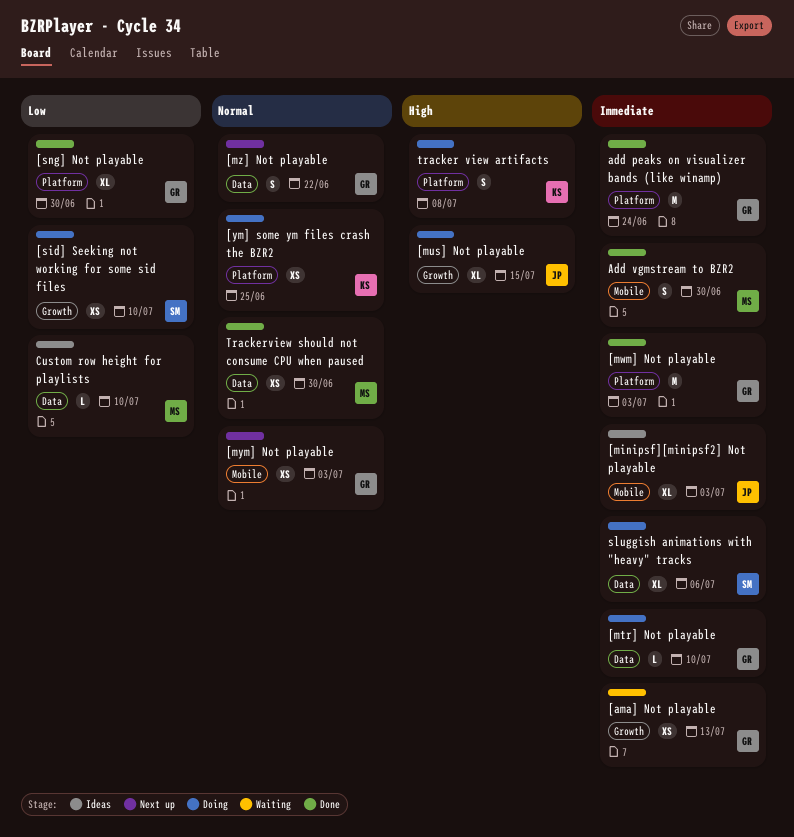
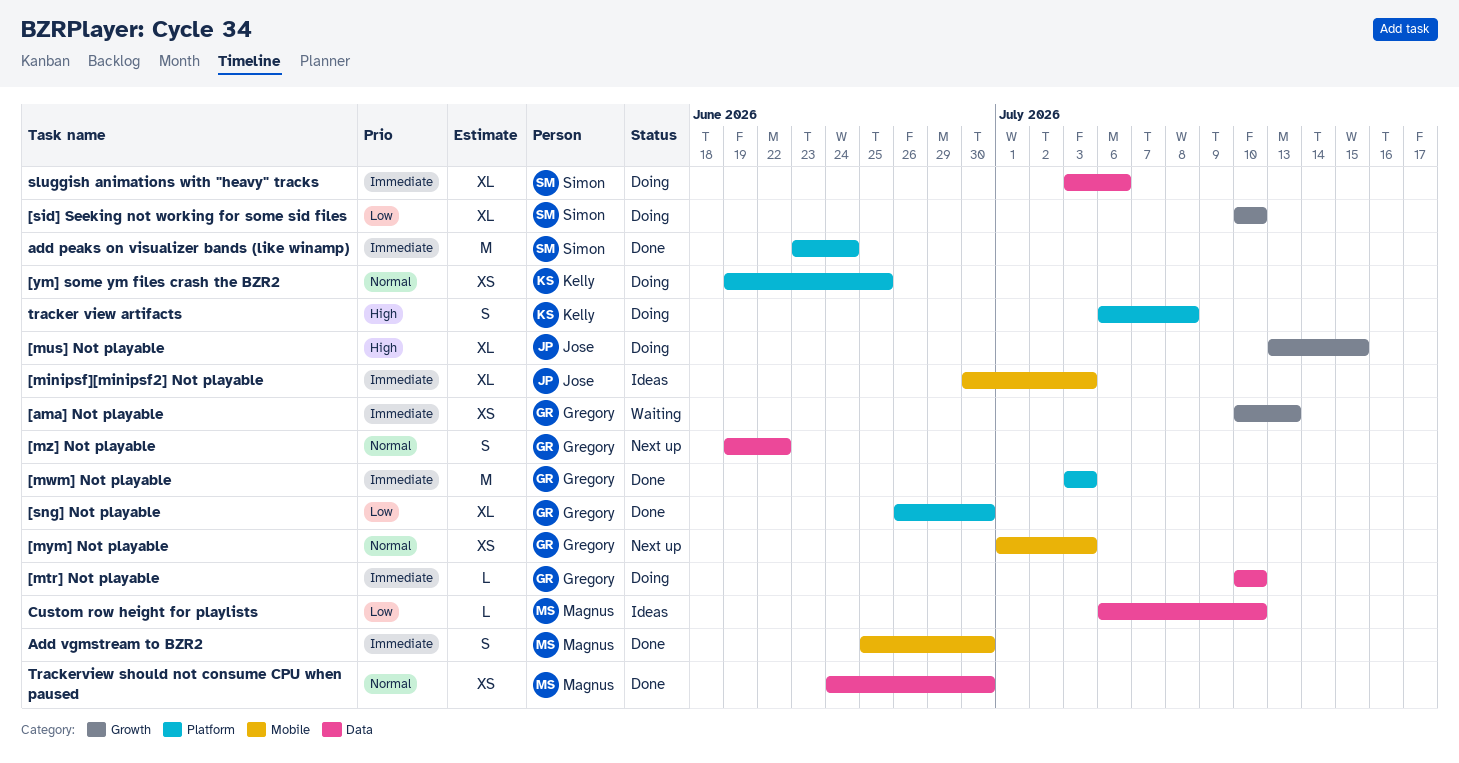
[sid] Seeking not working for some sid files, estimate: XS -> XL
add peaks on visualizer bands (like winamp), owner: Gregory -> Simon

